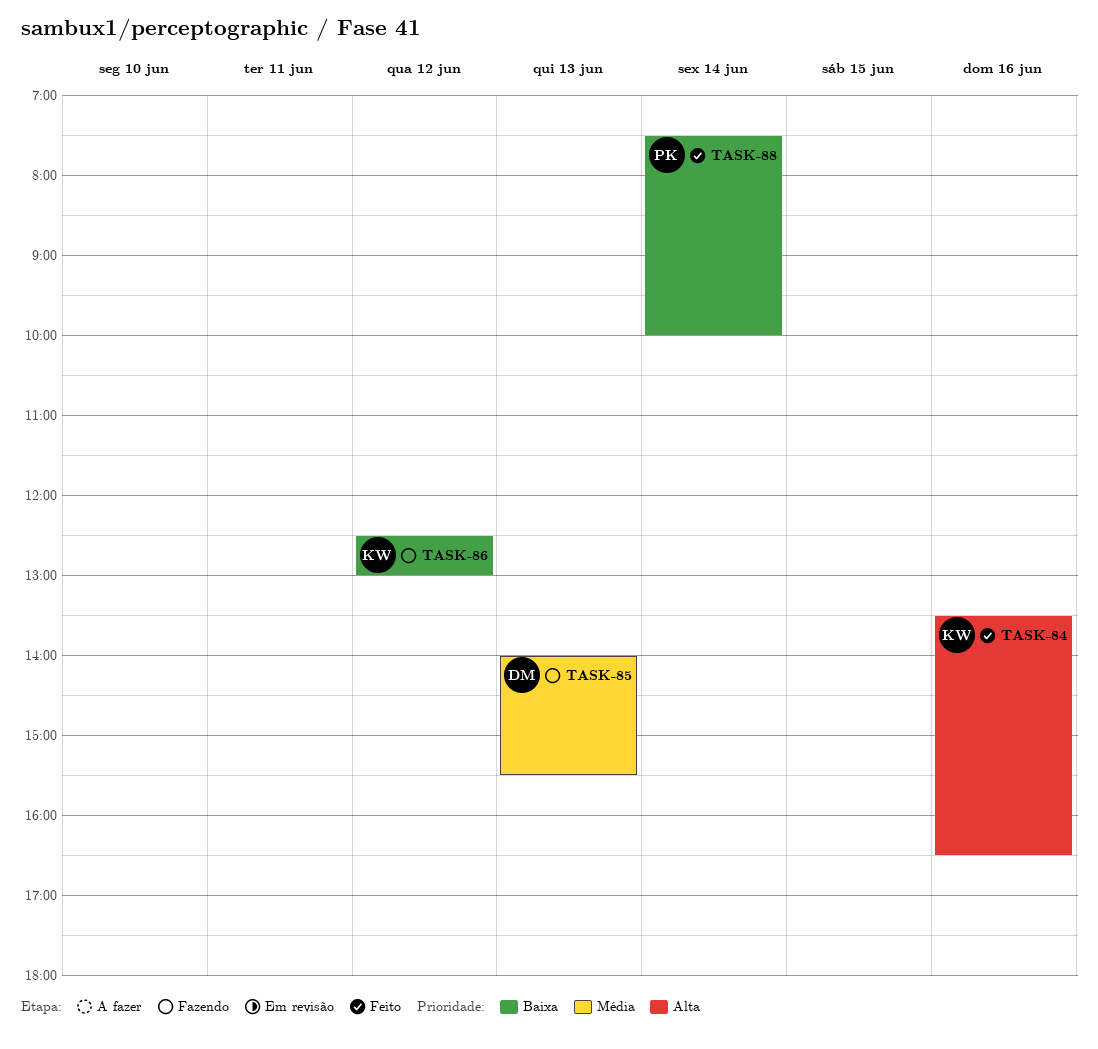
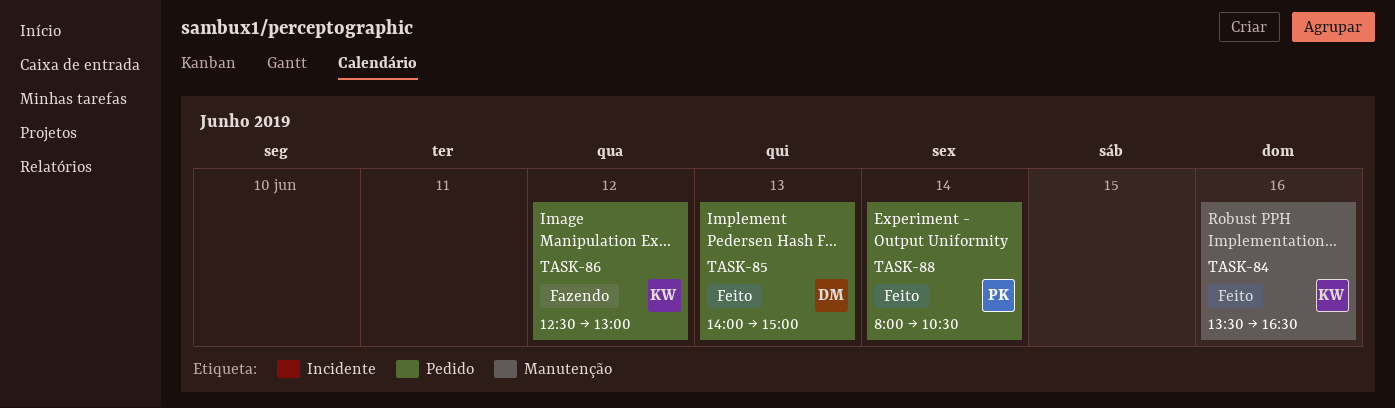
TASK-85, status: Fazendo -> Feito
TASK-85, ends: 15:30 -> 15:00
TASK-88, begins: 07:30 -> 08:00
TASK-88, ends: 10:00 -> 10:30

